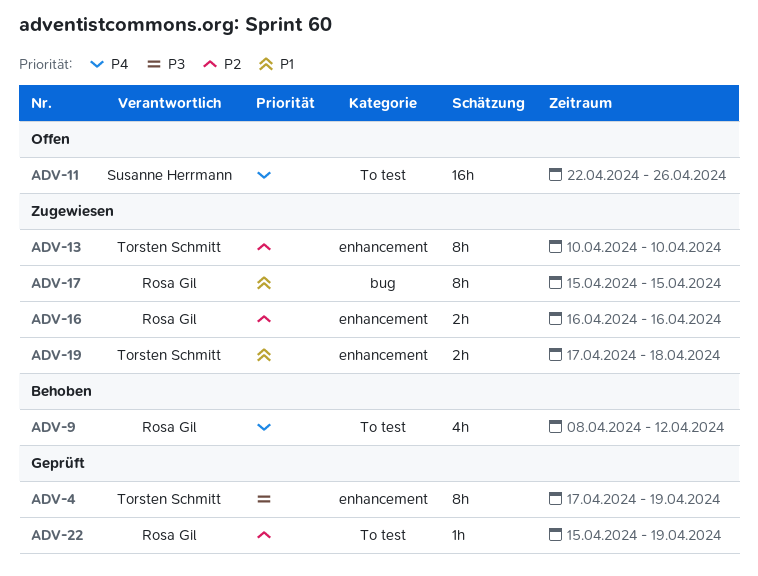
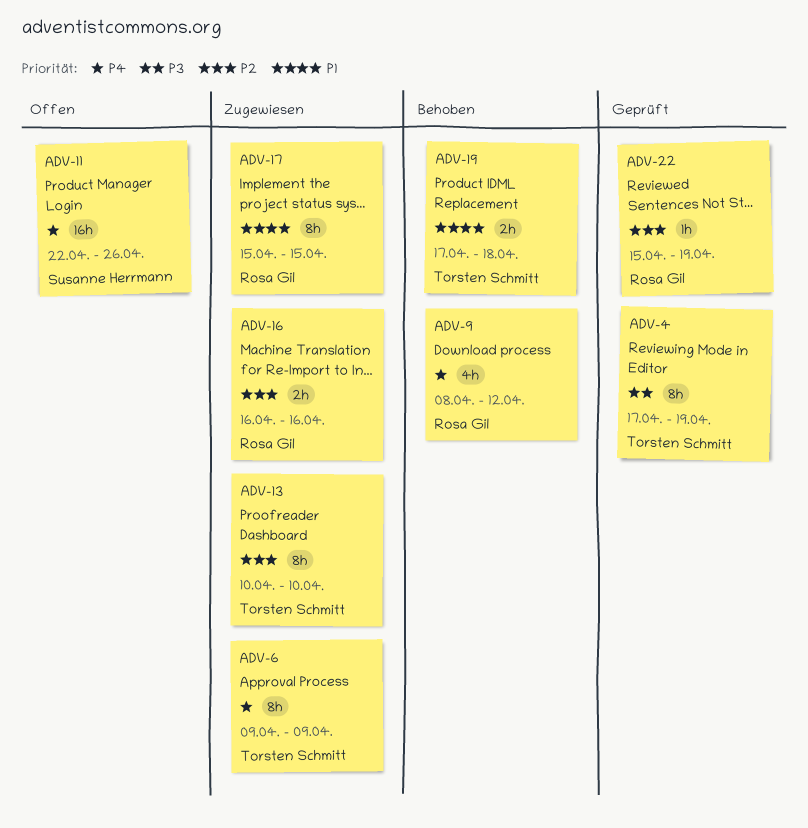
ADV-6: none -> present
ADV-19, status: Zugewiesen -> Behoben

